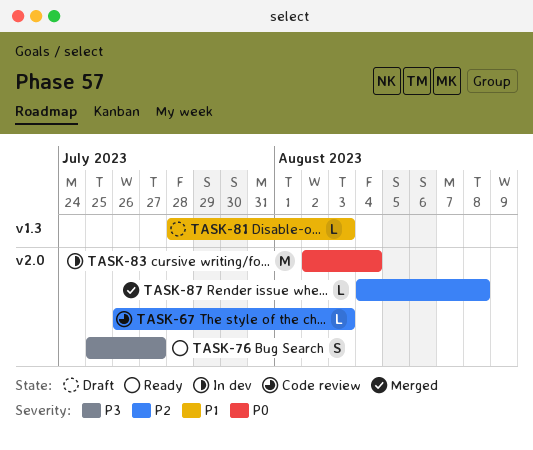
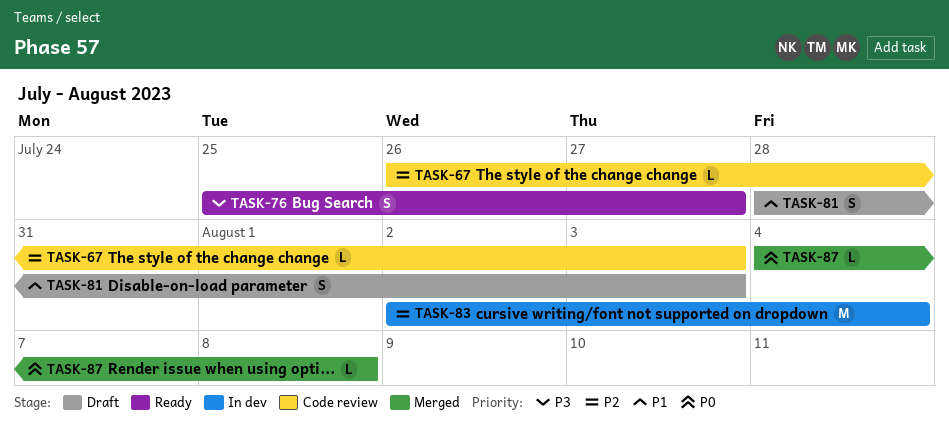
TASK-81, estimate: L -> S
TASK-83, priority: P0 -> P2
TASK-87, priority: P2 -> P0

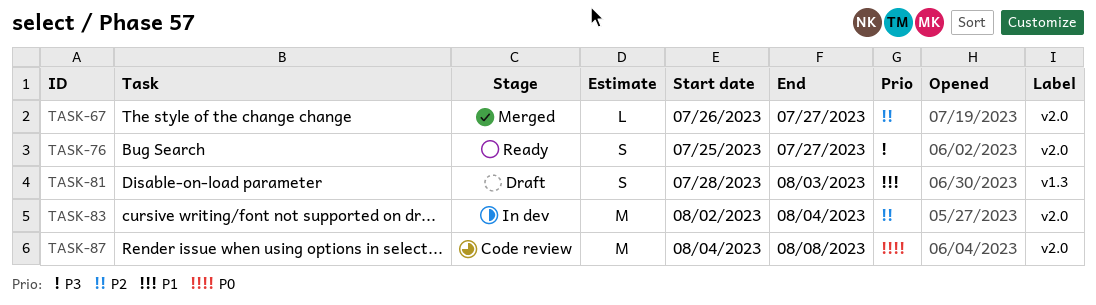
TASK-67, status: Code review -> Merged
TASK-67, due: Aug 3 -> Jul 27
TASK-87, status: Merged -> Code review
TASK-87, estimate: L -> M

